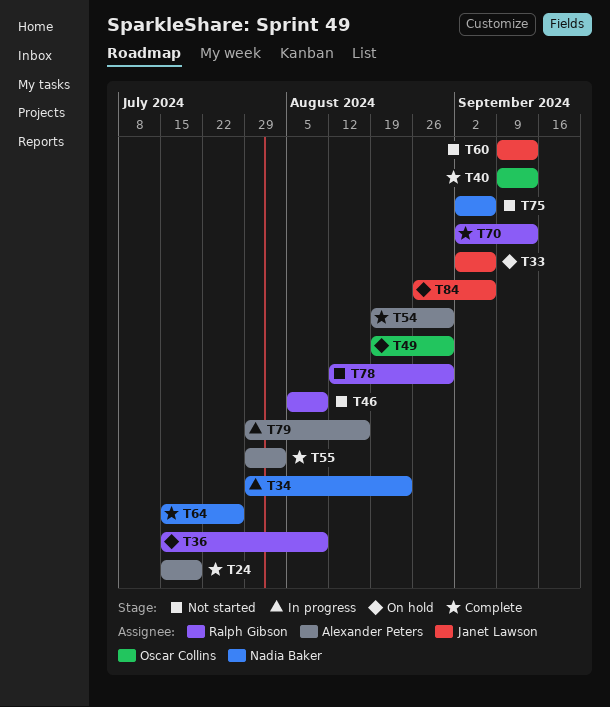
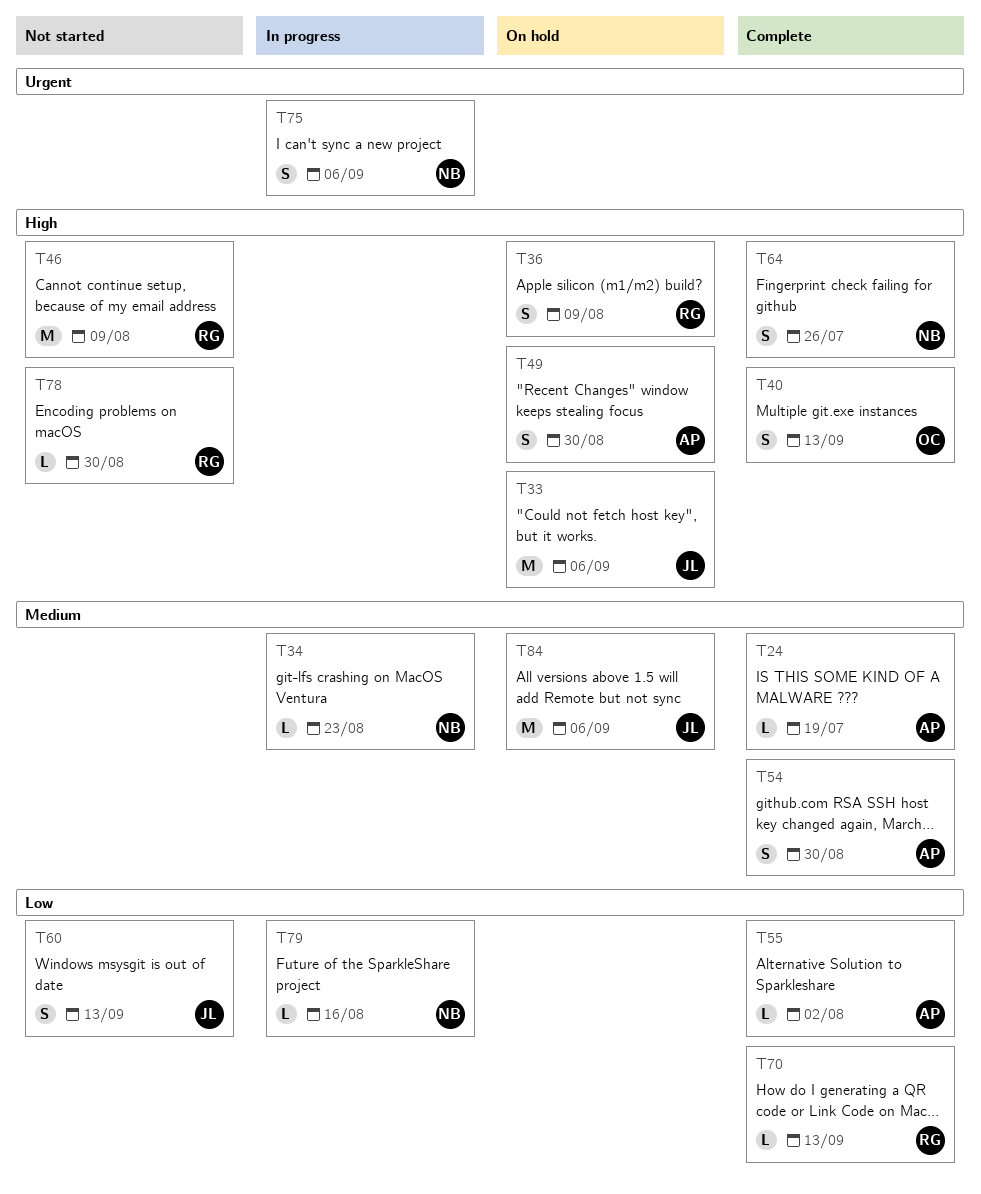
T49, owner: Oscar Collins -> Alexander Peters
T75, status: Not started -> In progress
T79, owner: Alexander Peters -> Nadia Baker

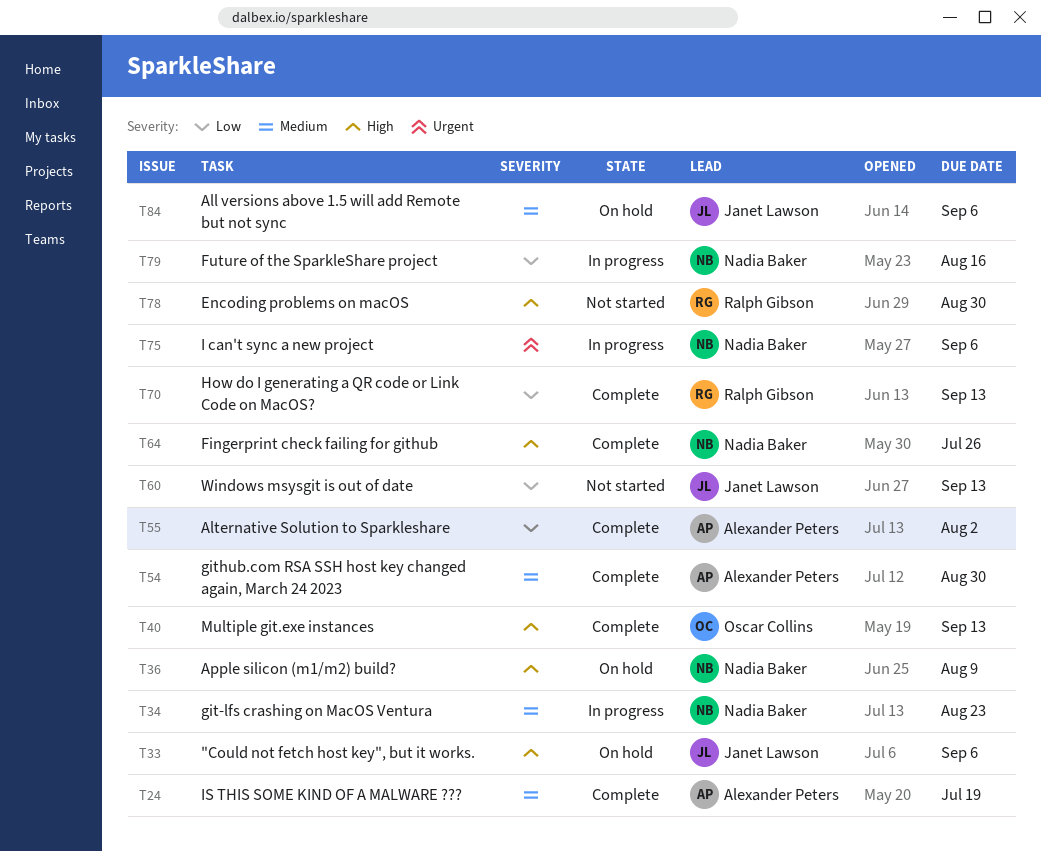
T36, owner: Ralph Gibson -> Nadia Baker
T46: present -> none
T49: present -> none

